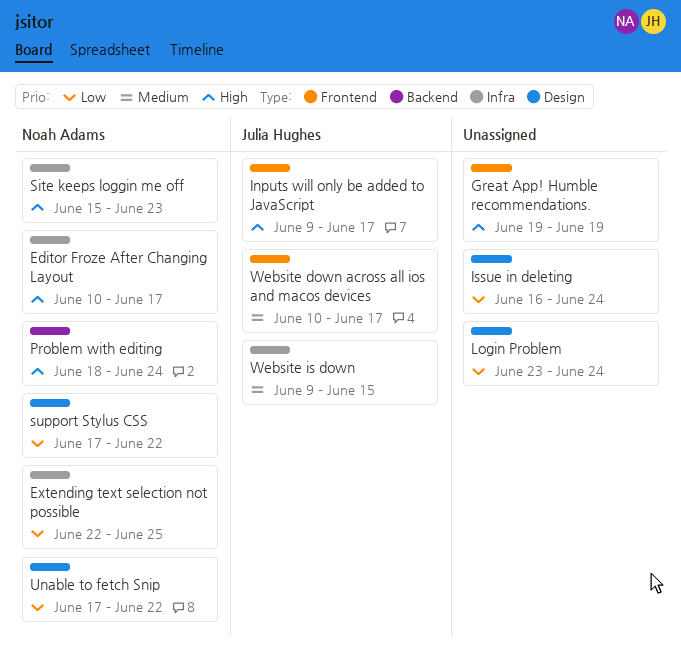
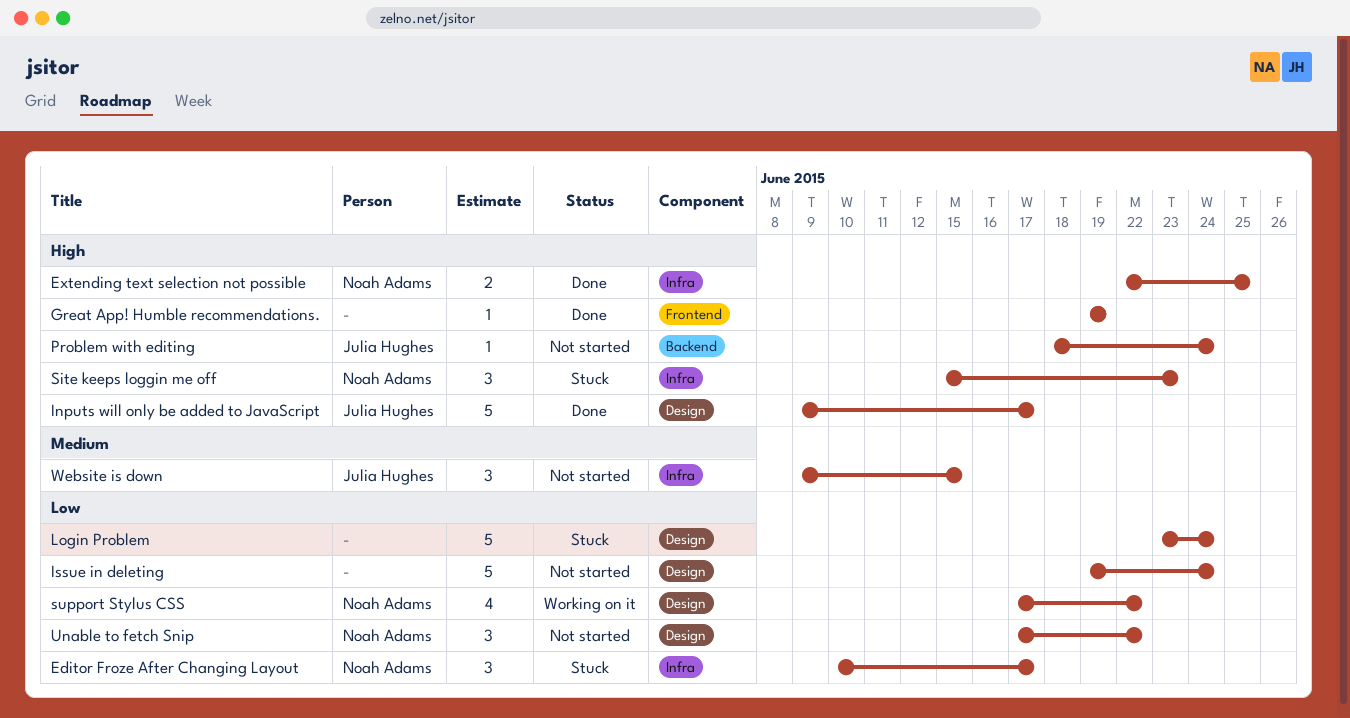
Editor Froze After Changing Layout, priority: High -> Low
Extending text selection not possible, priority: Low -> High
Inputs will only be added to JavaScript, label: Frontend -> Design
Issue in deleting, start: Jun 16 -> Jun 19
Problem with editing, owner: Noah Adams -> Julia Hughes
Website down across all ios and macos devices: present -> none

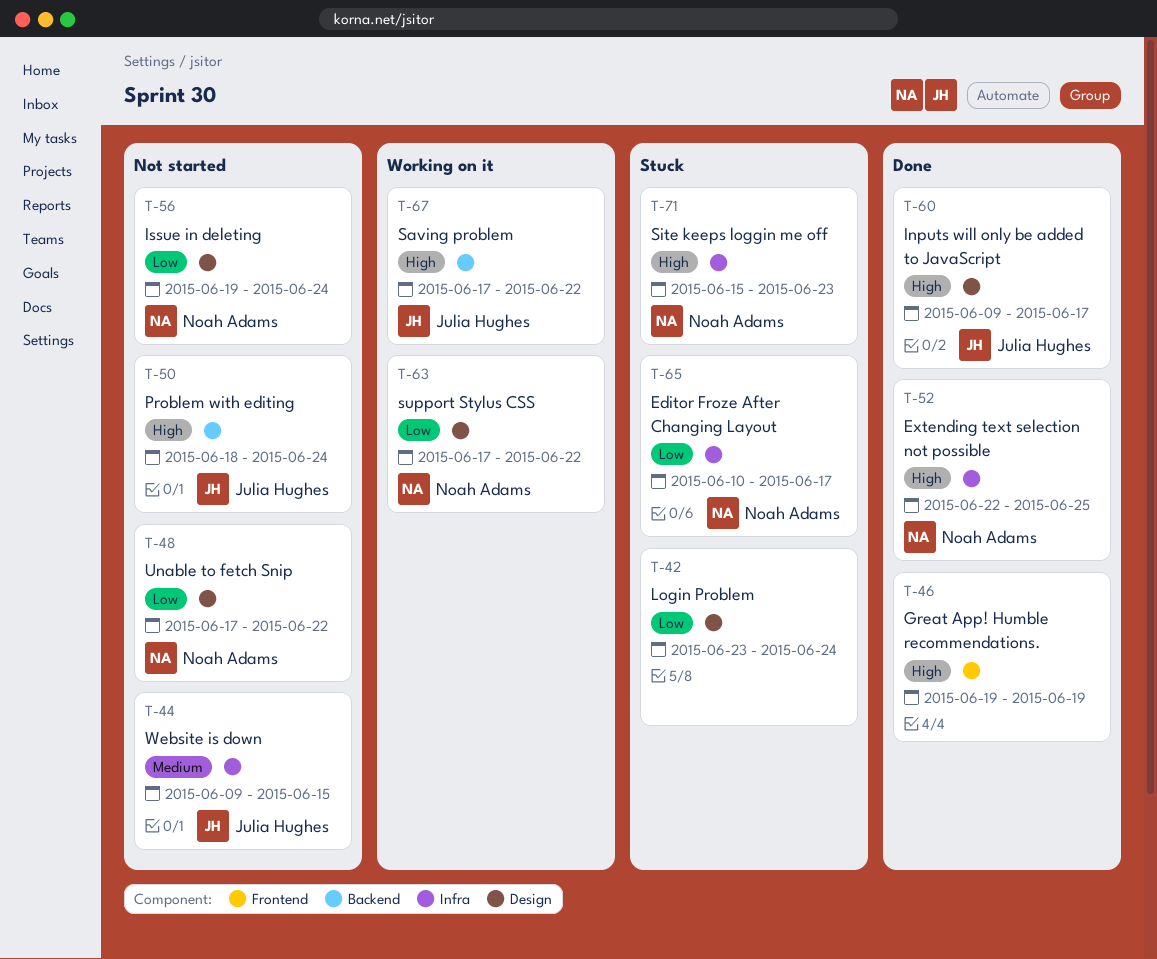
Issue in deleting, owner: none -> Noah Adams
Saving problem: none -> present

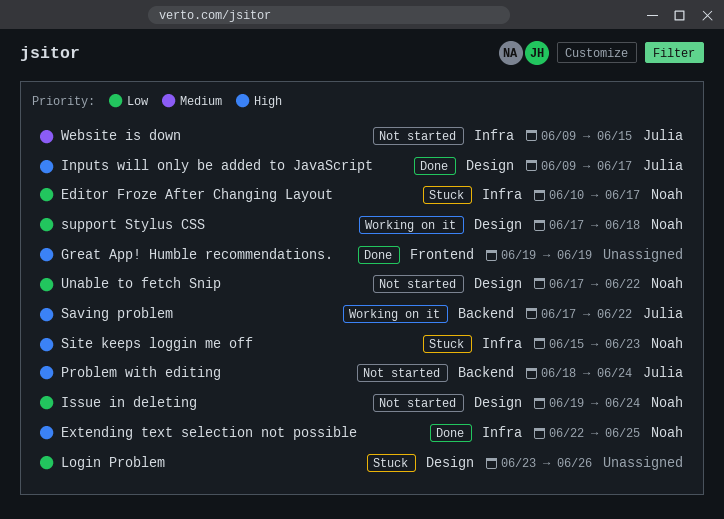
Login Problem, due: Jun 24 -> Jun 26
support Stylus CSS, due: Jun 22 -> Jun 18

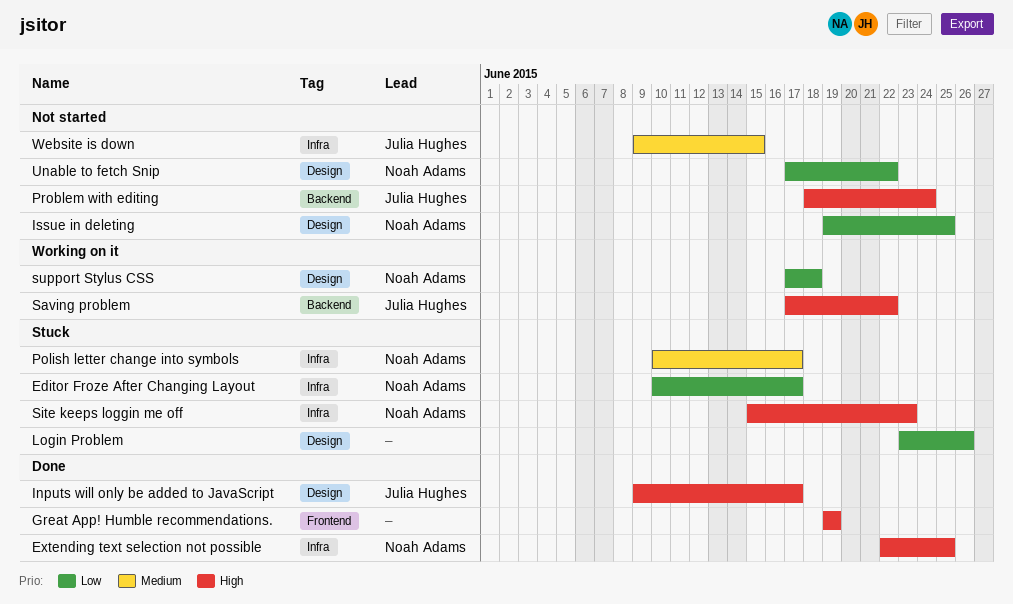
Issue in deleting, due: Jun 24 -> Jun 25
Polish letter change into symbols: none -> present

